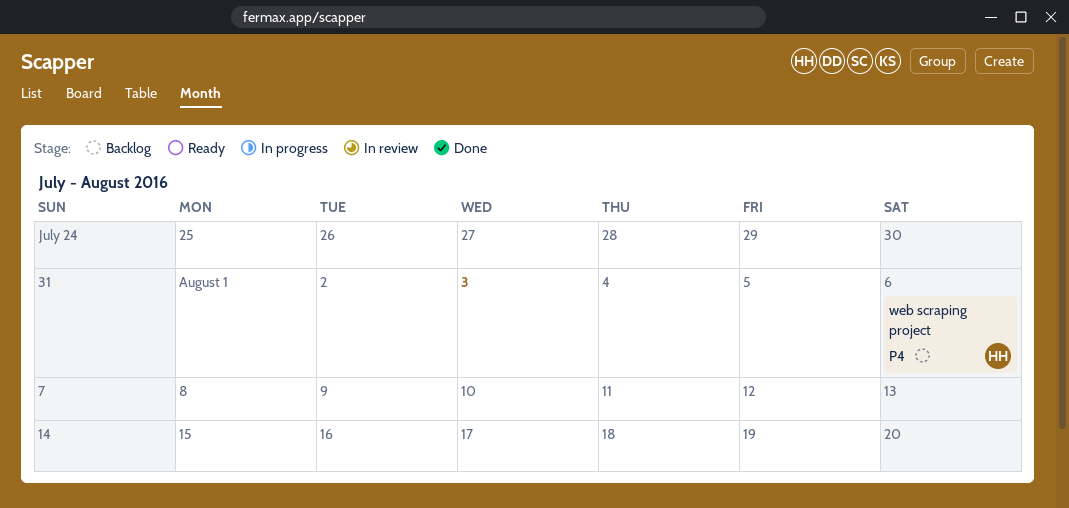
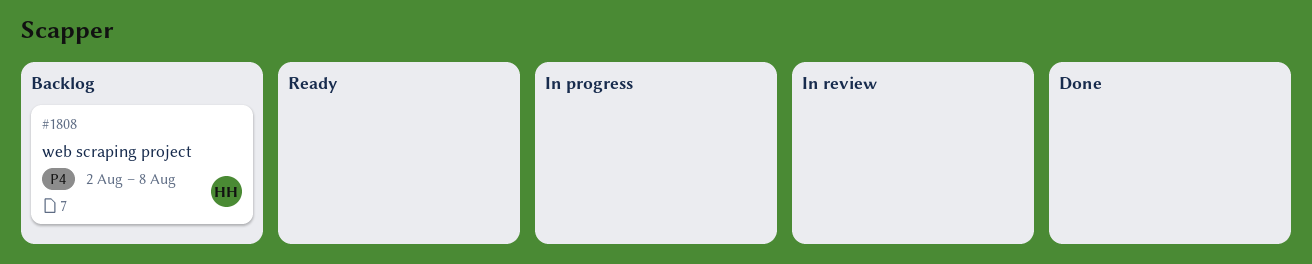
web scraping project, due: Aug 6 -> Aug 8

